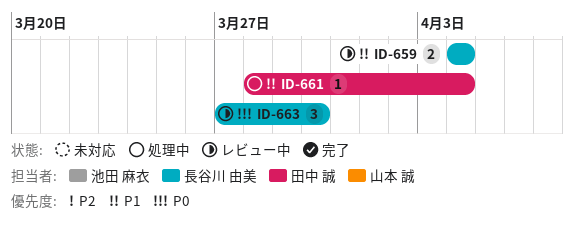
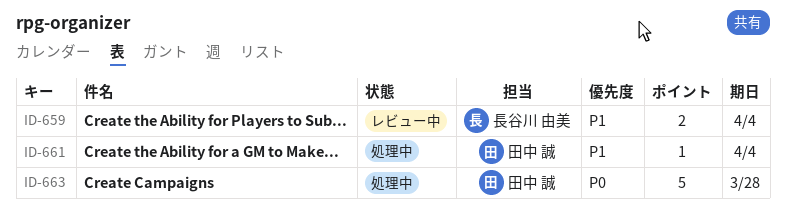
ID-663, status: レビュー中 -> 処理中
ID-663, owner: 長谷川 由美 -> 田中 誠
ID-663, estimate: 3 -> 5
ID-663, due: Mar 30 -> Mar 28

